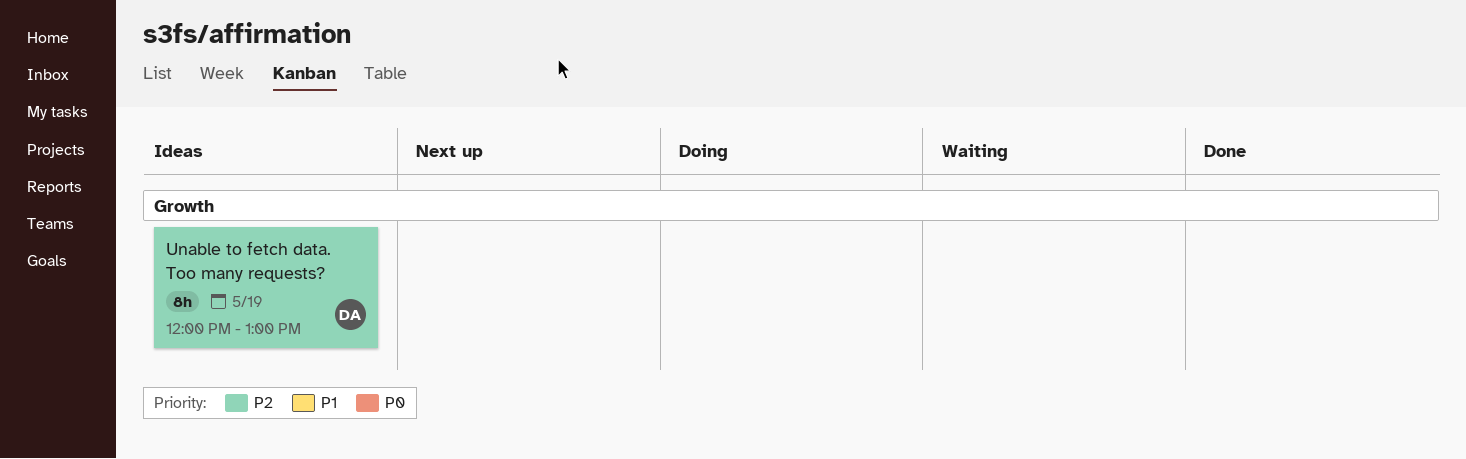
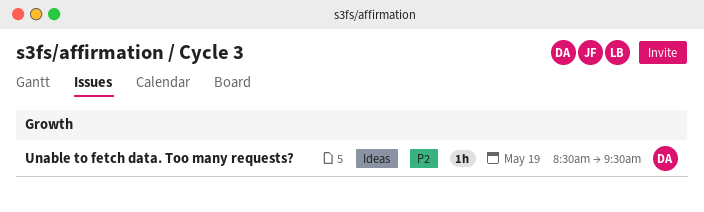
Unable to fetch data. Too many requests?, estimate: 8h -> 1h
Unable to fetch data. Too many requests?, begins: 12:00 -> 08:30
Unable to fetch data. Too many requests?, ends: 13:00 -> 09:30

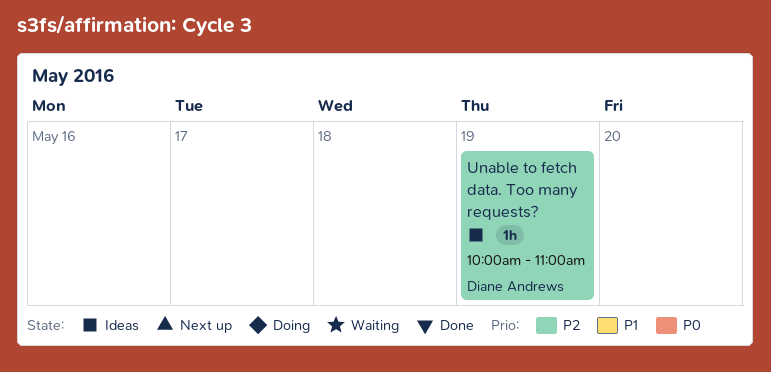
Unable to fetch data. Too many requests?, begins: 08:30 -> 10:00
Unable to fetch data. Too many requests?, ends: 09:30 -> 11:00

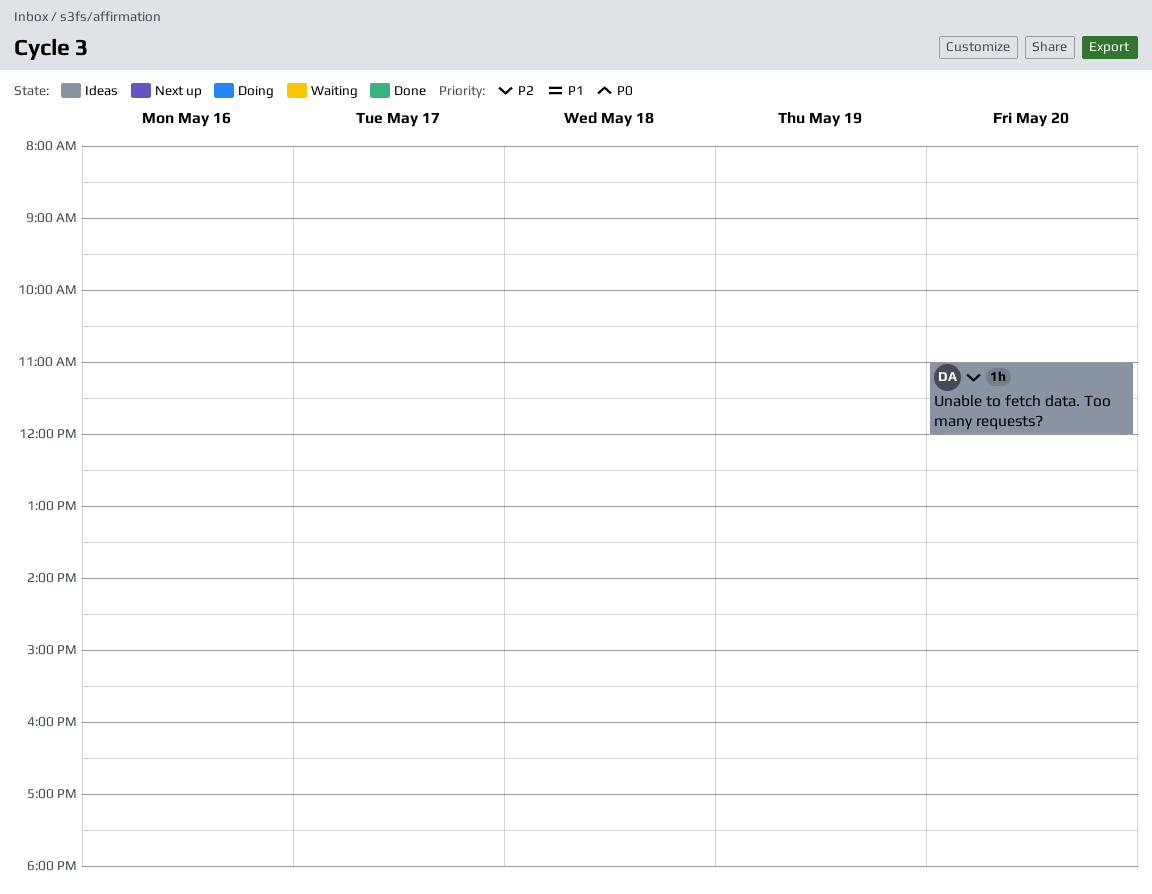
Unable to fetch data. Too many requests?, day: May 19 -> May 20
Unable to fetch data. Too many requests?, begins: 10:00 -> 11:00
Unable to fetch data. Too many requests?, ends: 11:00 -> 12:00

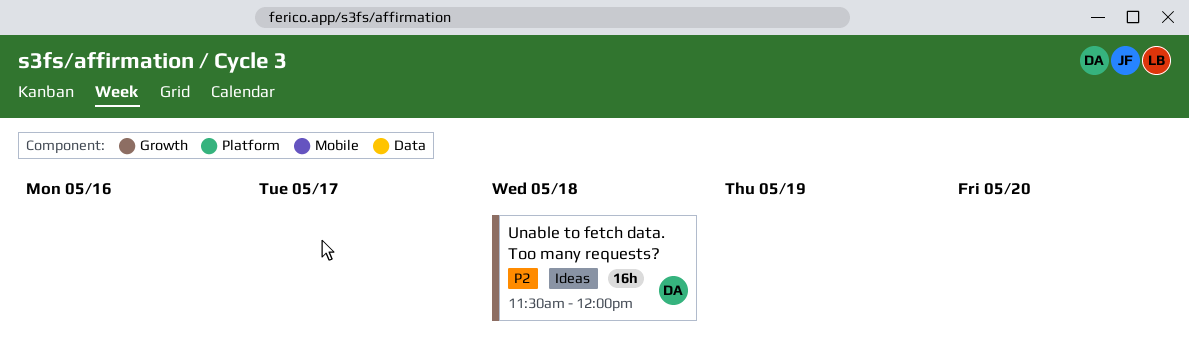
Unable to fetch data. Too many requests?, estimate: 1h -> 16h
Unable to fetch data. Too many requests?, day: May 20 -> May 18
Unable to fetch data. Too many requests?, begins: 11:00 -> 11:30

